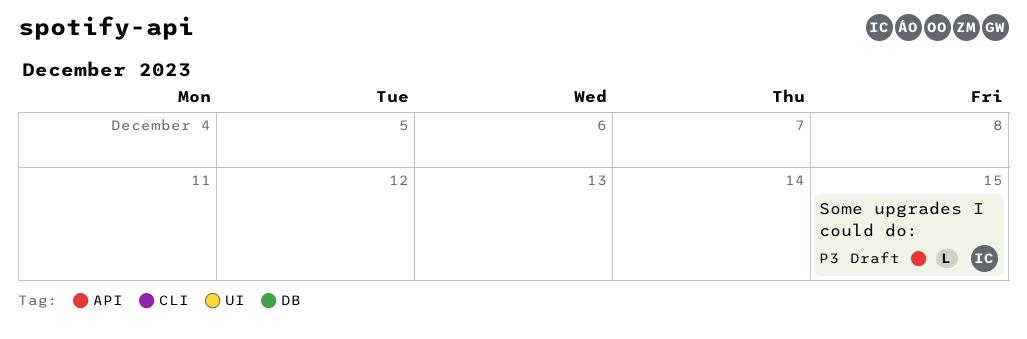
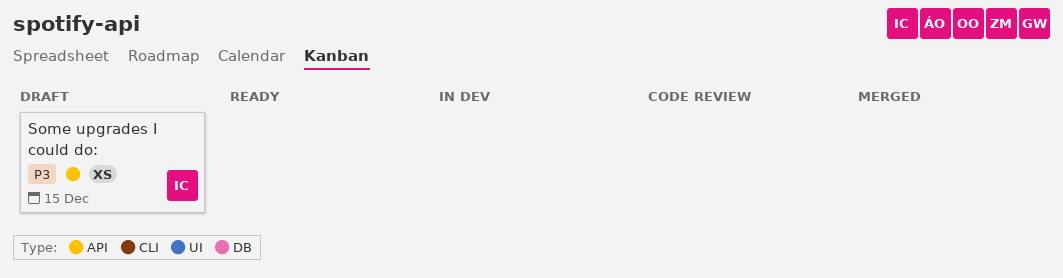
Some upgrades I could do:, estimate: L -> XS

